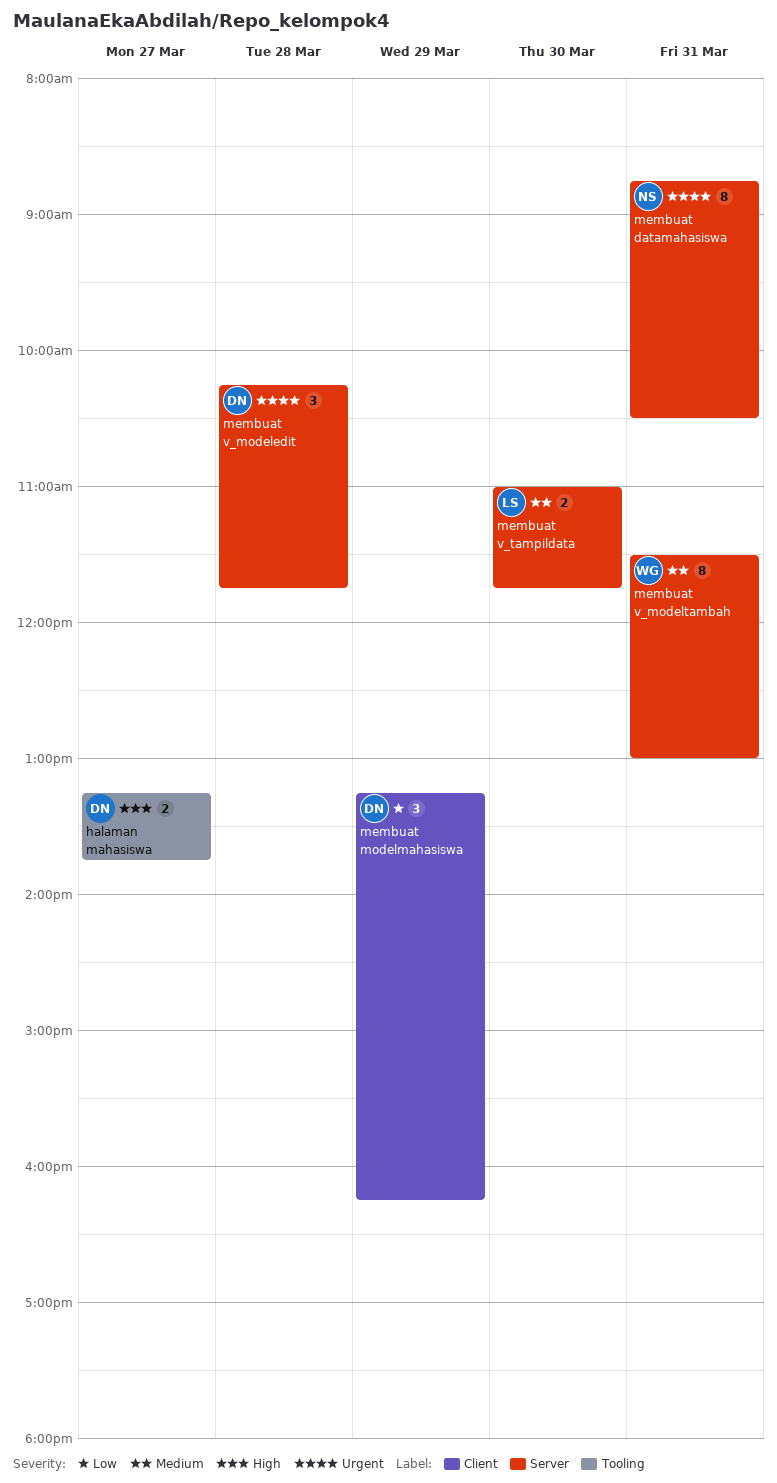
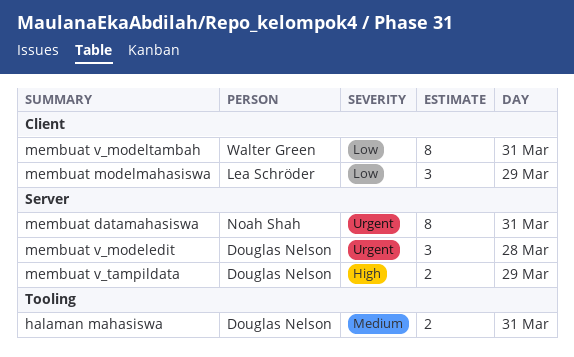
halaman mahasiswa, priority: High -> Medium
halaman mahasiswa, day: Mar 27 -> Mar 31
membuat modelmahasiswa, owner: Douglas Nelson -> Lea Schröder
membuat v_modeltambah, priority: Medium -> Low
membuat v_modeltambah, label: Server -> Client
membuat v_tampildata, owner: Lea Schröder -> Douglas Nelson
membuat v_tampildata, priority: Medium -> High
membuat v_tampildata, day: Mar 30 -> Mar 29

